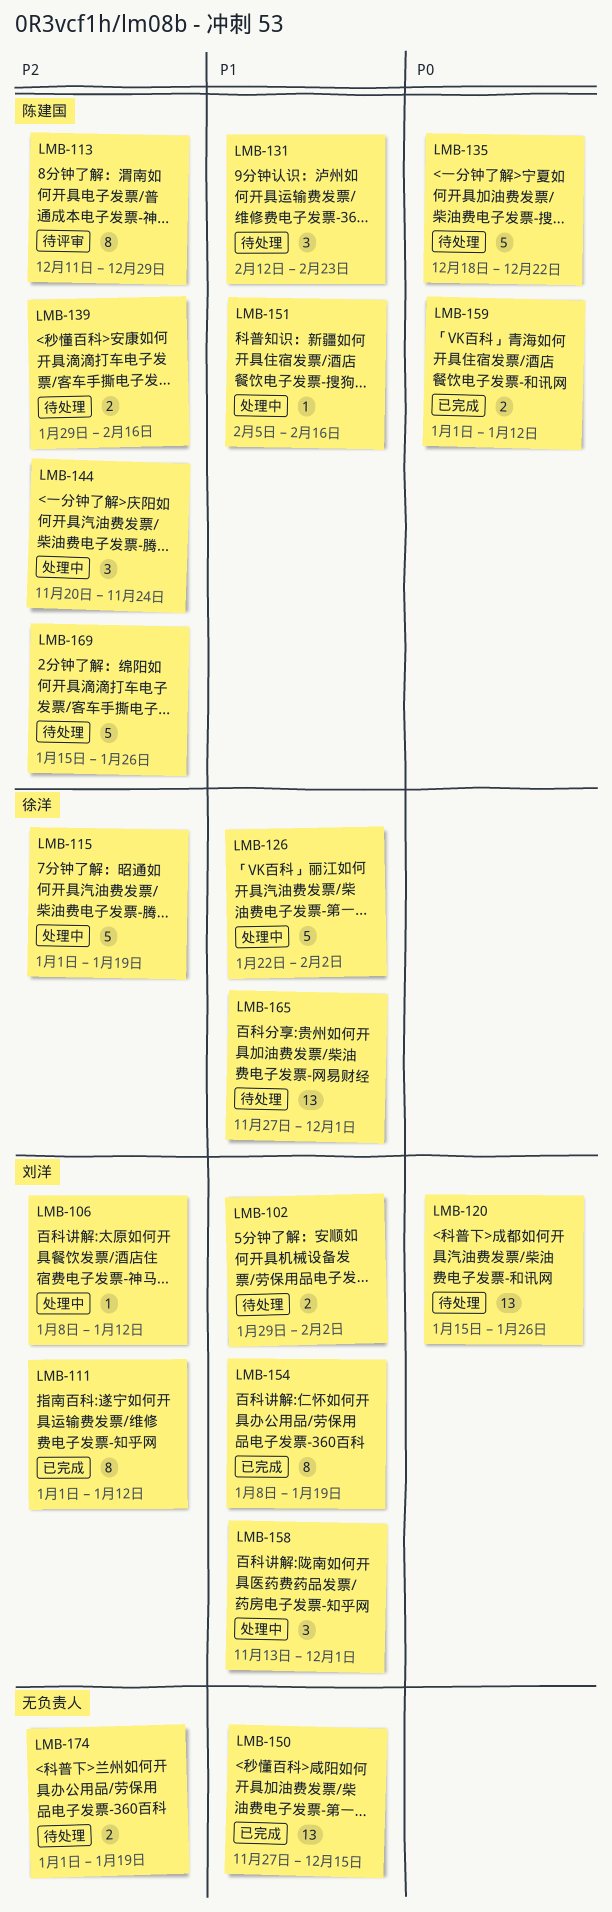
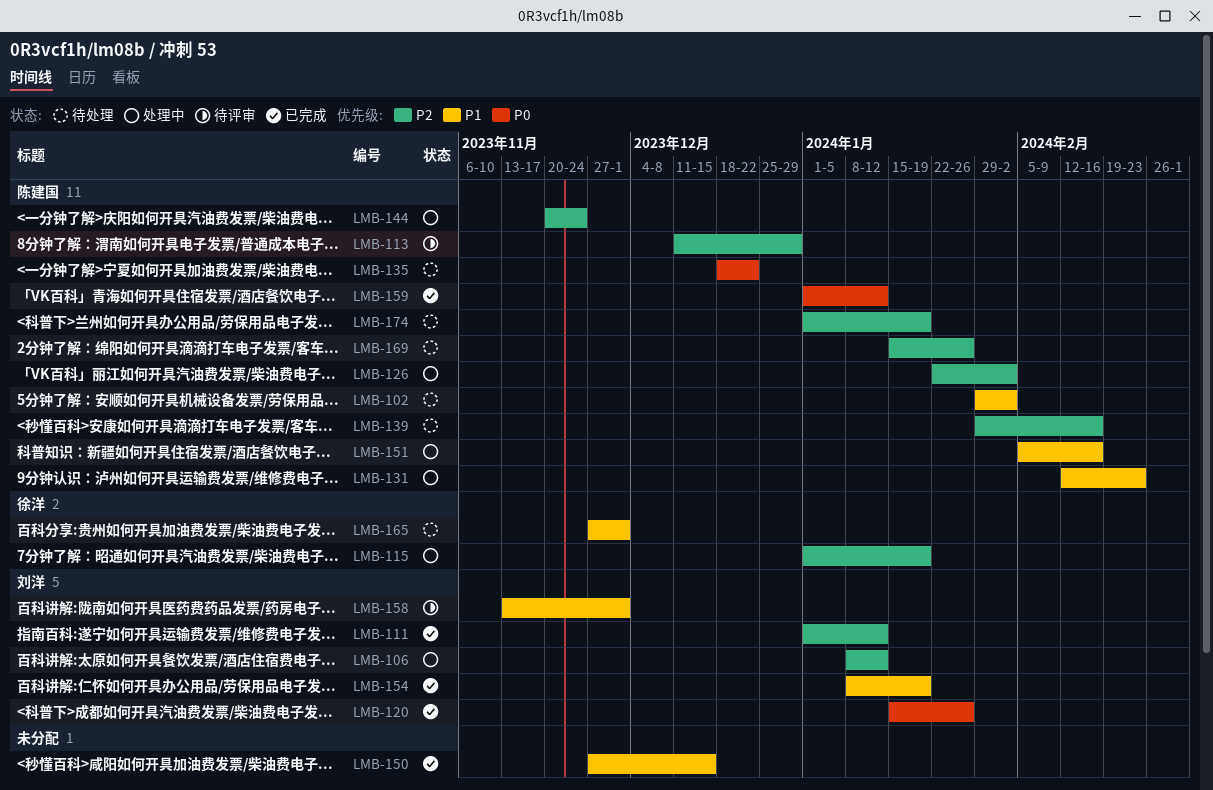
LMB-102, owner: 刘洋 -> 陈建国
LMB-120, status: 待处理 -> 已完成
LMB-126, owner: 徐洋 -> 陈建国
LMB-126, priority: P1 -> P2
LMB-131, status: 待处理 -> 处理中
LMB-158, status: 处理中 -> 待评审
LMB-174, owner: none -> 陈建国

